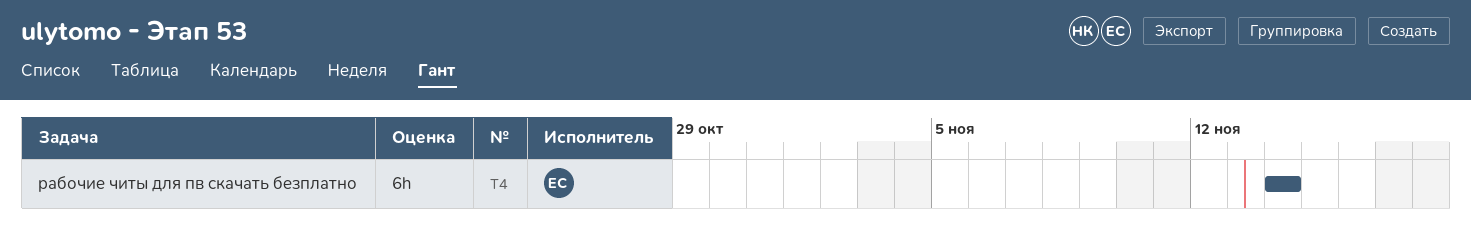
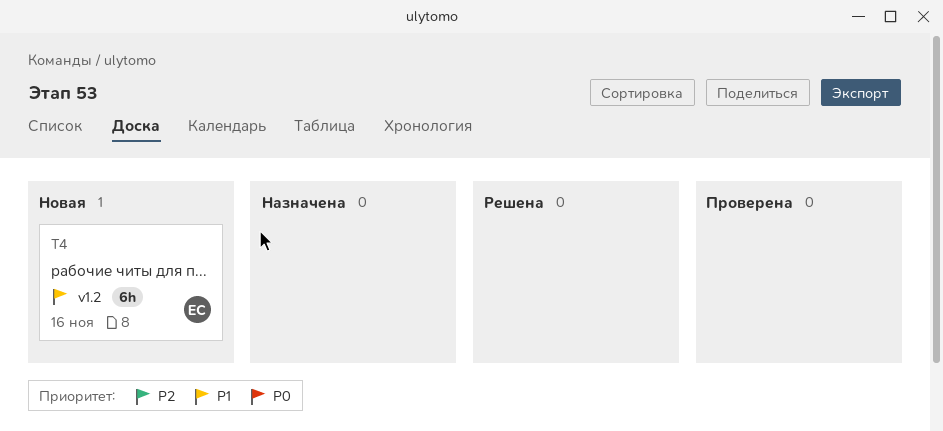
T4, due: Nov 14 -> Nov 16

